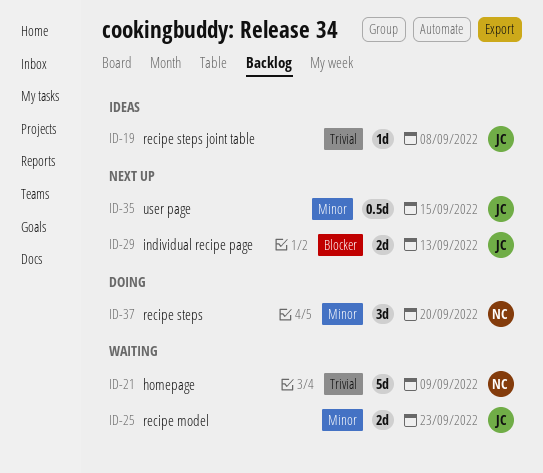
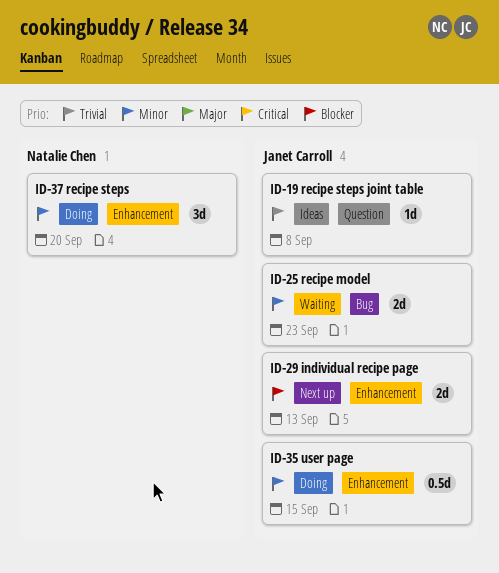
ID-21: present -> none
ID-35, status: Next up -> Doing

